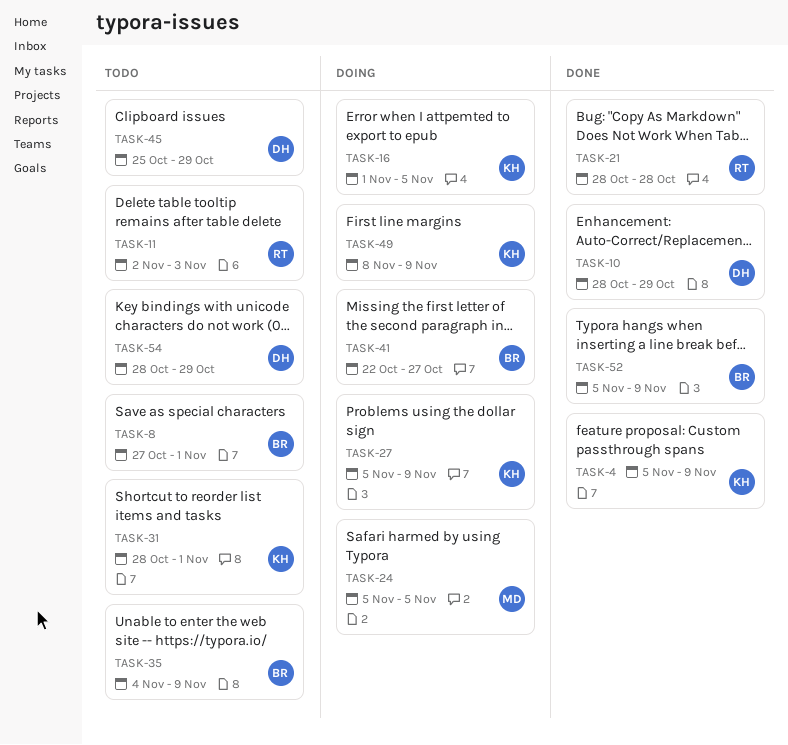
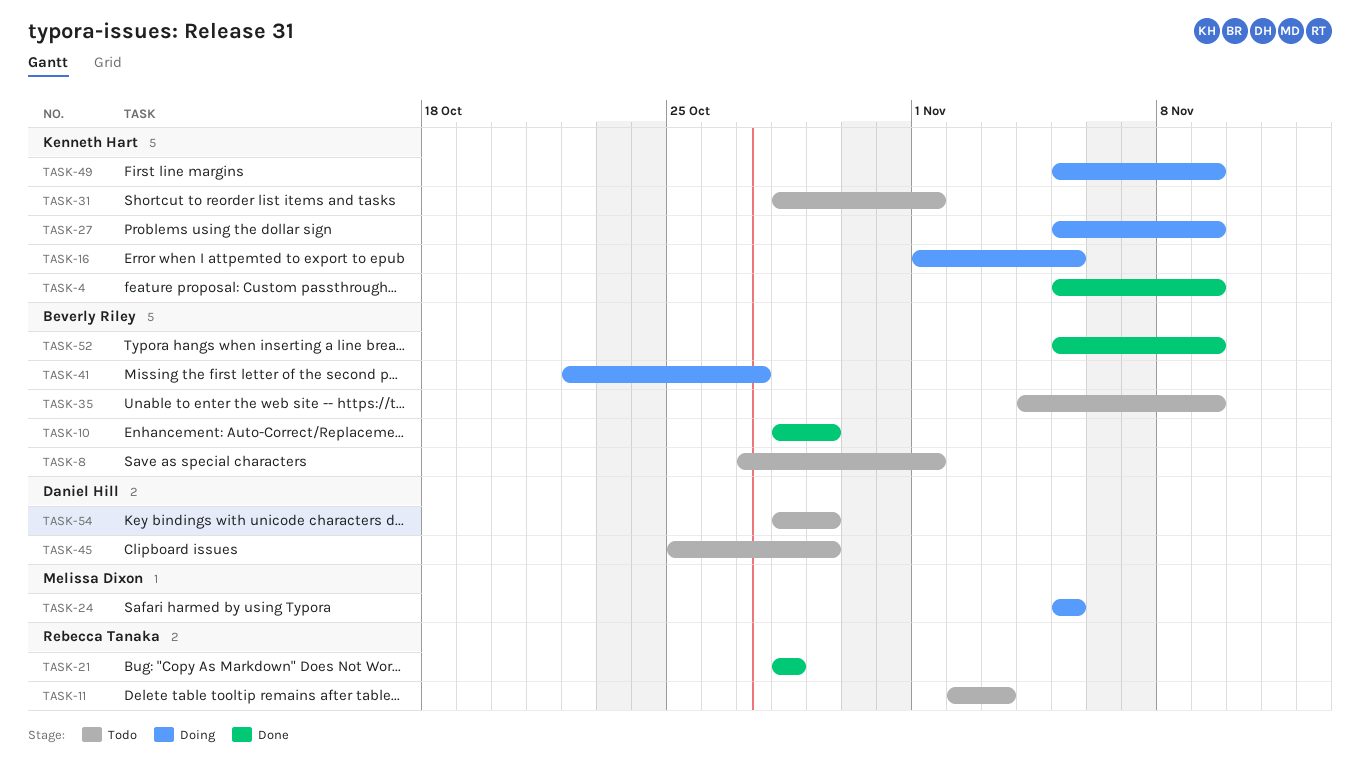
TASK-10, owner: Daniel Hill -> Beverly Riley
TASK-49, start: Nov 8 -> Nov 5

